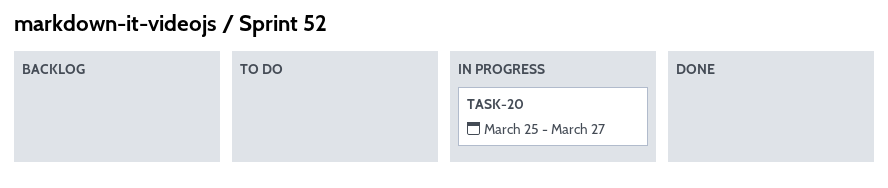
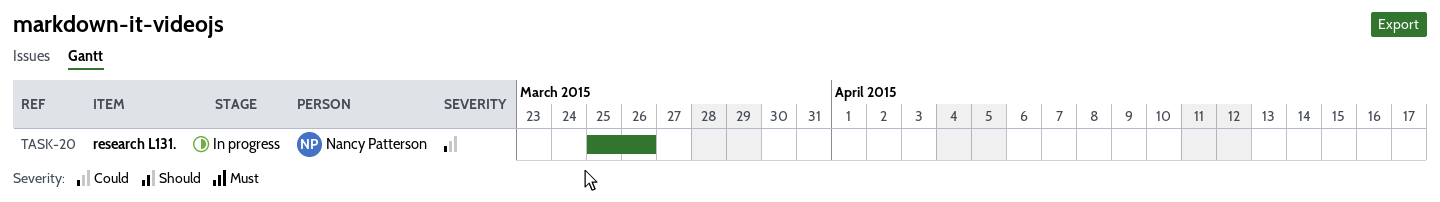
TASK-20, due: Mar 27 -> Mar 26

